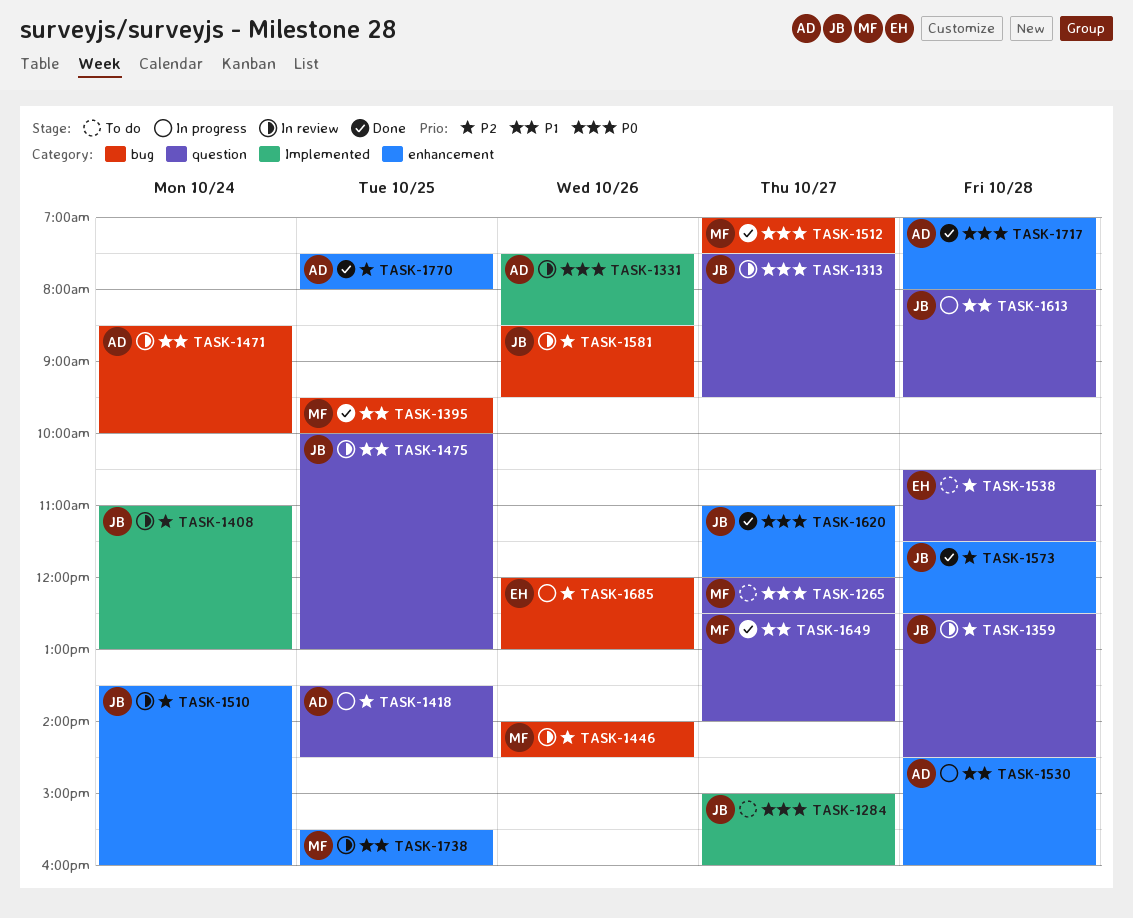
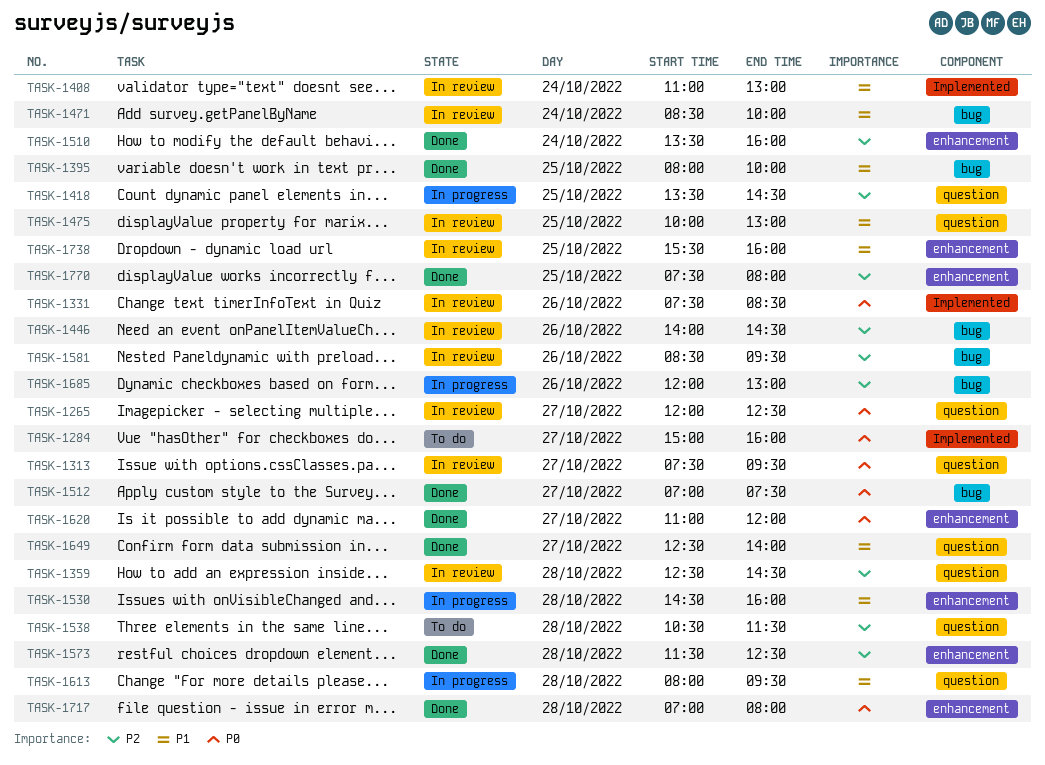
TASK-1265, status: To do -> In review
TASK-1395, begins: 09:30 -> 08:00
TASK-1408, priority: P2 -> P1
TASK-1510, status: In review -> Done

